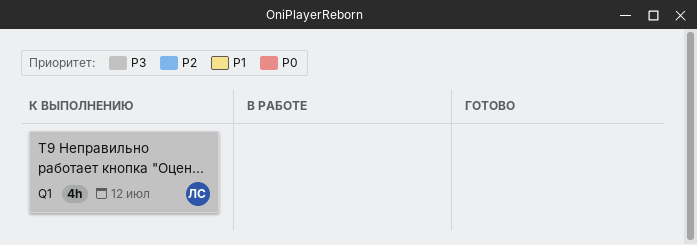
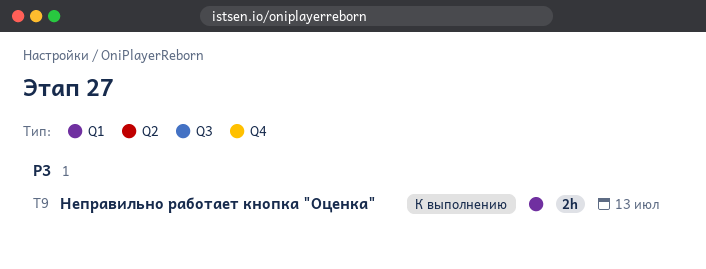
T9, estimate: 4h -> 2h
T9, due: Jul 12 -> Jul 13

